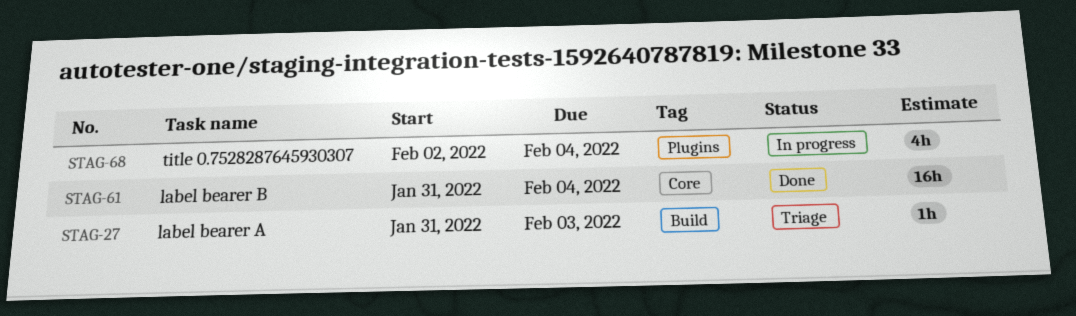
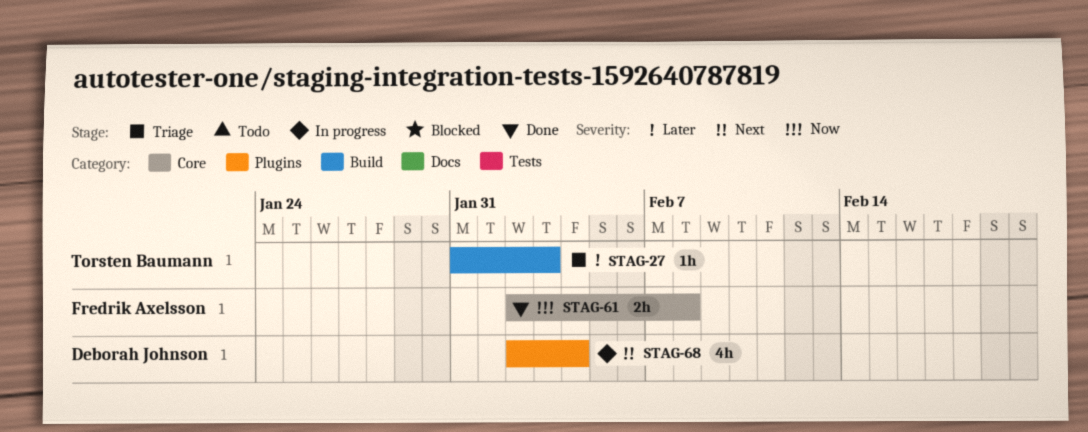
STAG-61, estimate: 16h -> 2h
STAG-61, start: Jan 31 -> Feb 2
STAG-61, due: Feb 4 -> Feb 8

